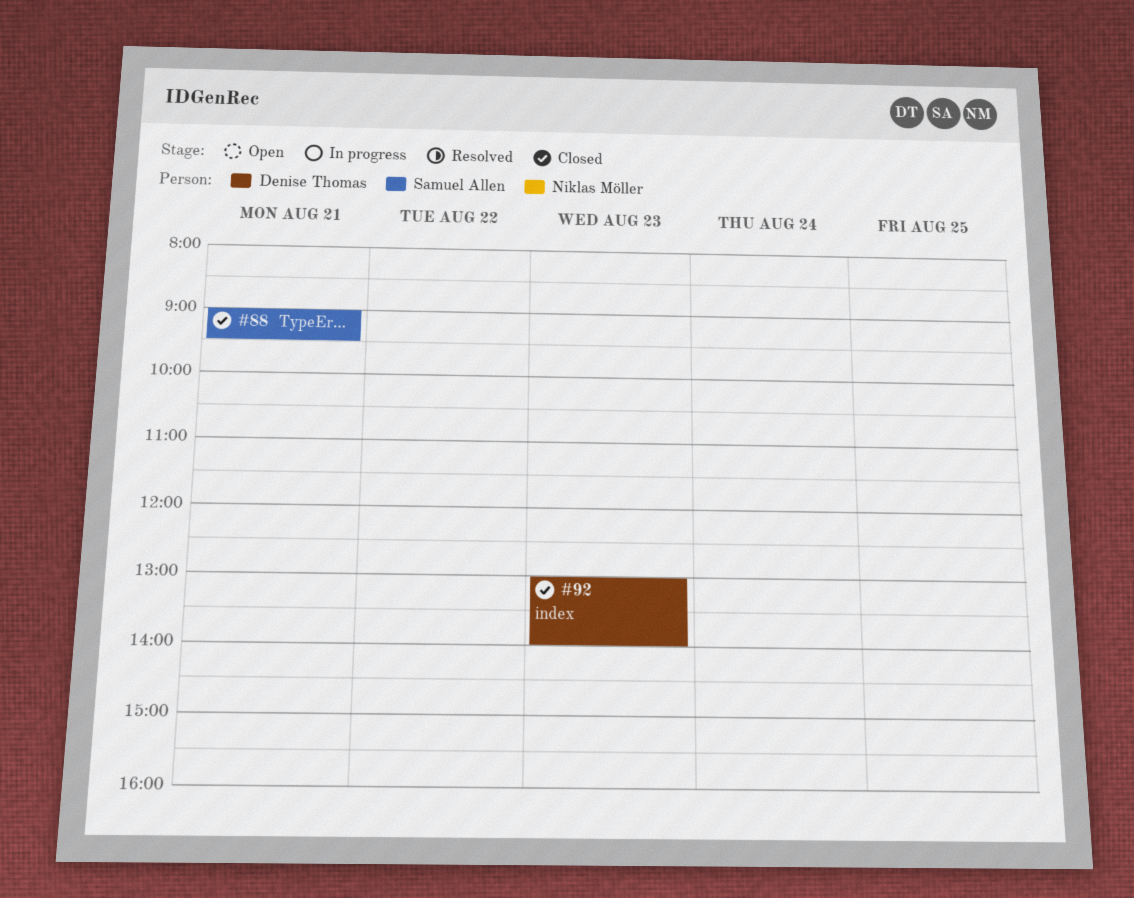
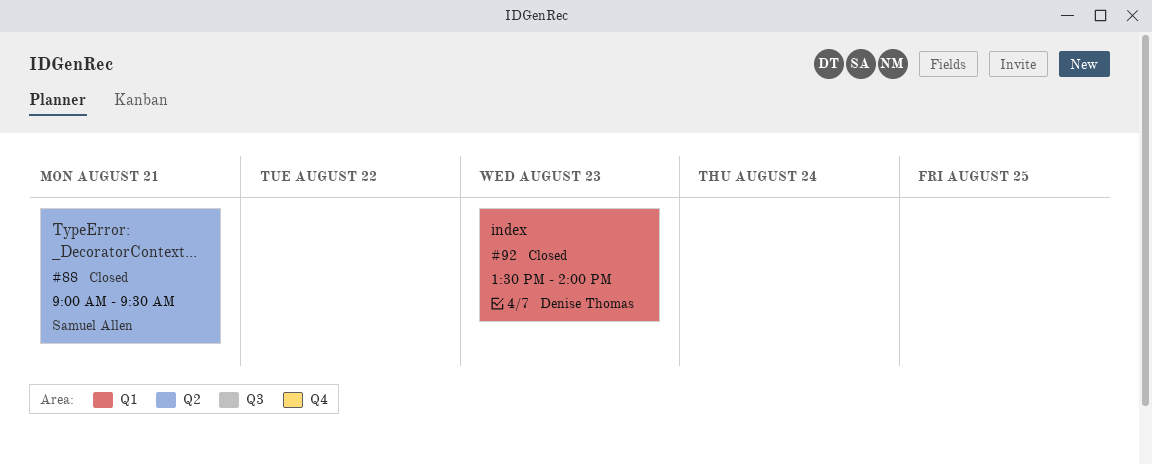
#92, begins: 13:00 -> 13:30

